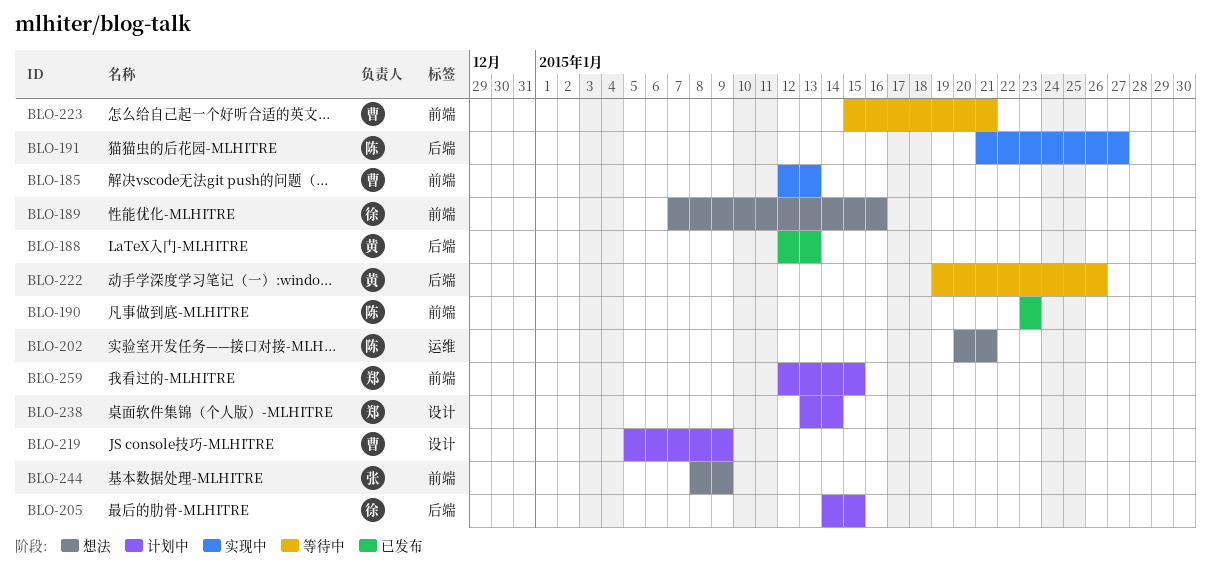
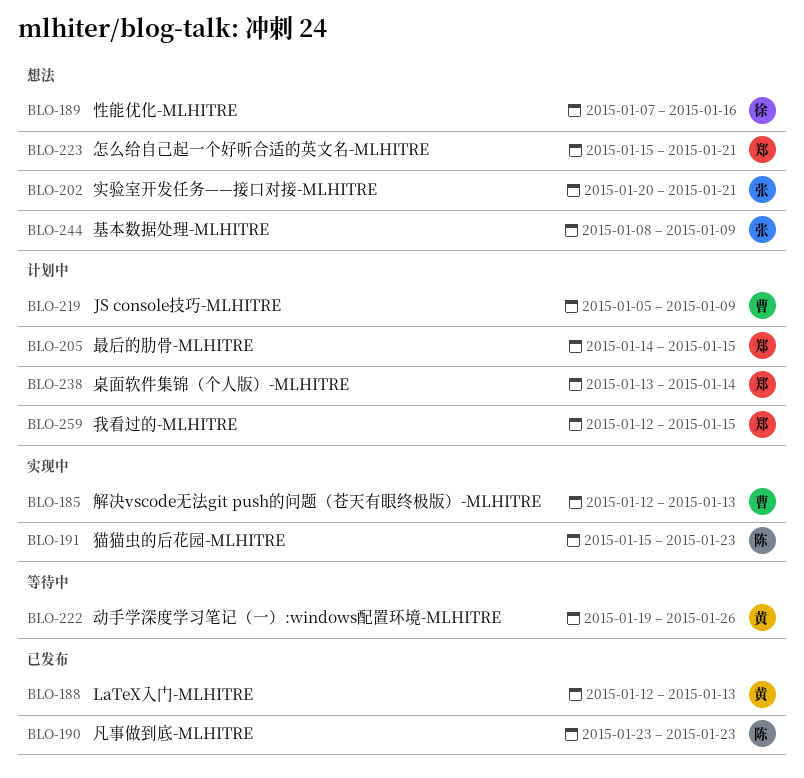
BLO-191, start: Jan 21 -> Jan 15
BLO-191, due: Jan 27 -> Jan 23
BLO-202, owner: 陈 -> 张
BLO-205, owner: 徐 -> 郑
BLO-223, status: 等待中 -> 想法
BLO-223, owner: 曹 -> 郑

